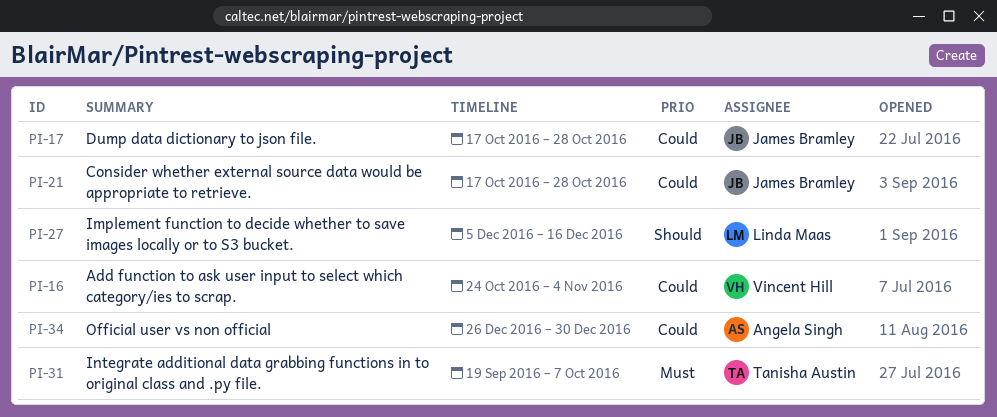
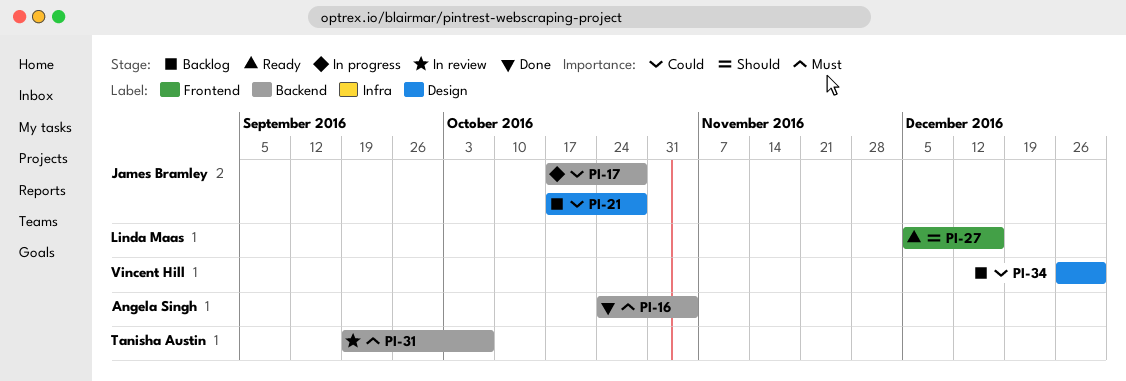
PI-16, owner: Vincent Hill -> Angela Singh
PI-16, priority: Could -> Must
PI-34, owner: Angela Singh -> Vincent Hill

